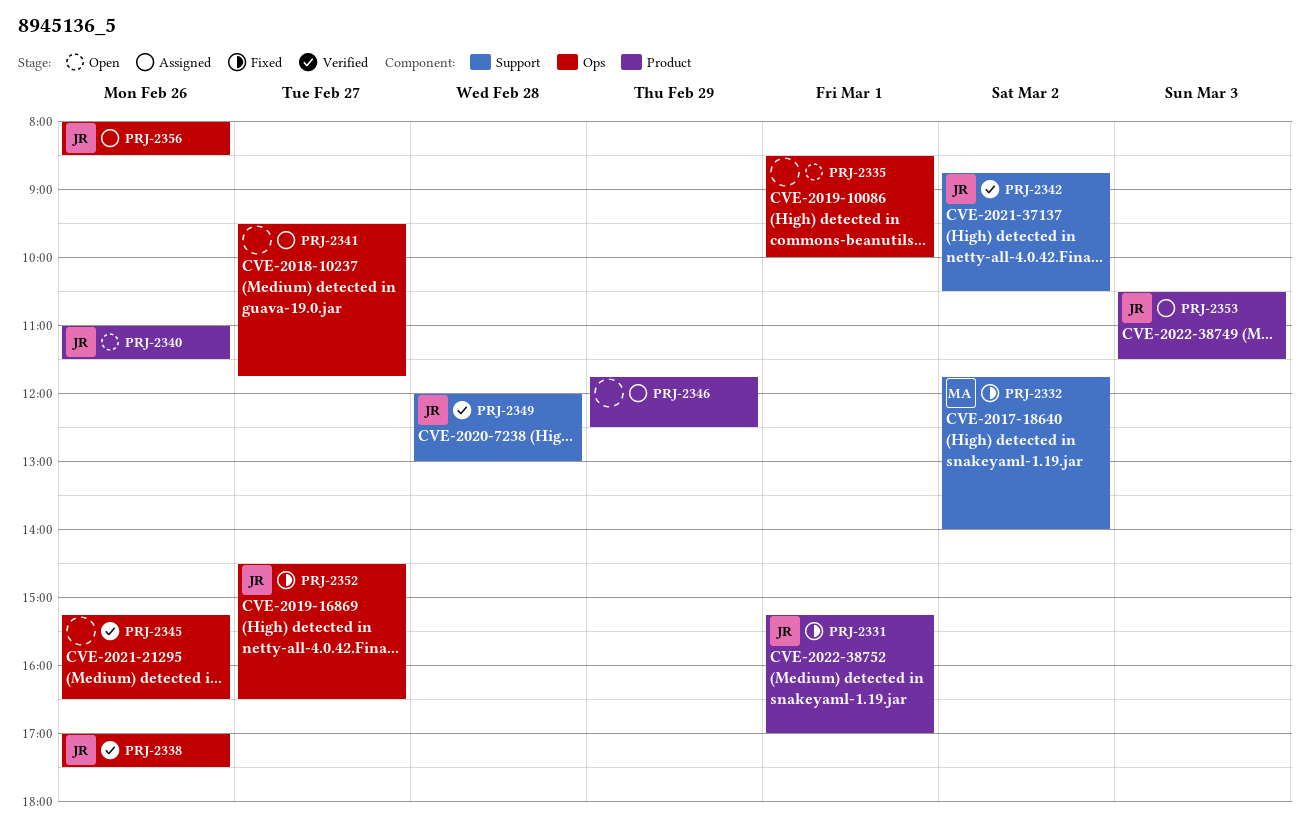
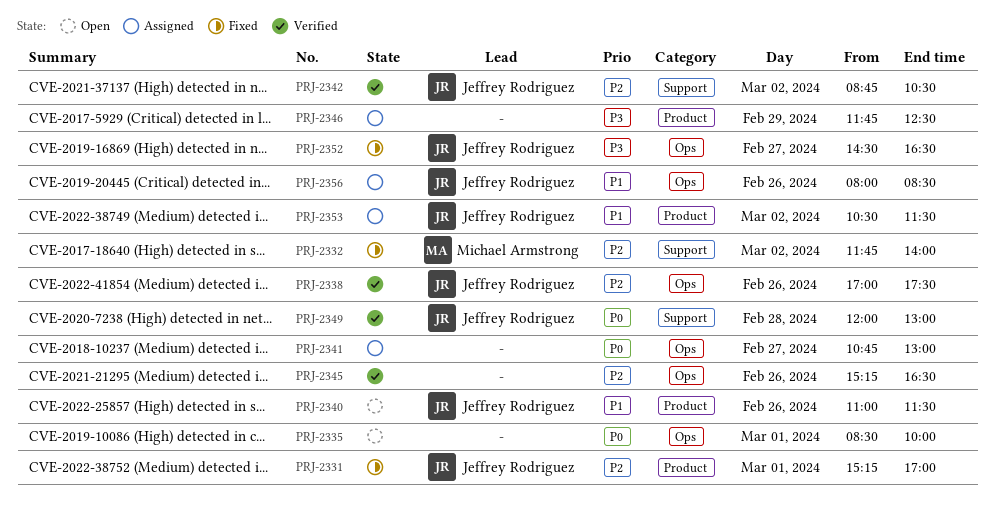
PRJ-2341, begins: 09:30 -> 10:45
PRJ-2341, ends: 11:45 -> 13:00
PRJ-2353, day: Mar 3 -> Mar 2

